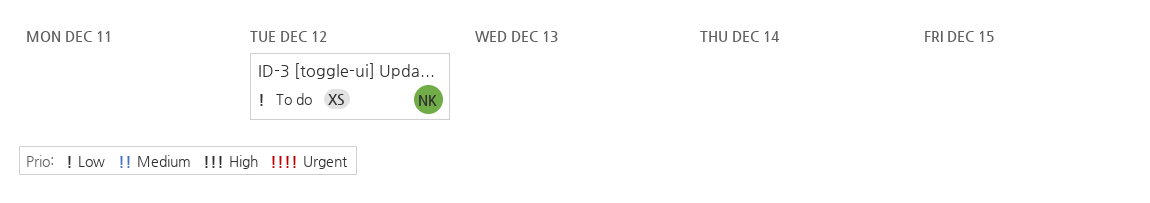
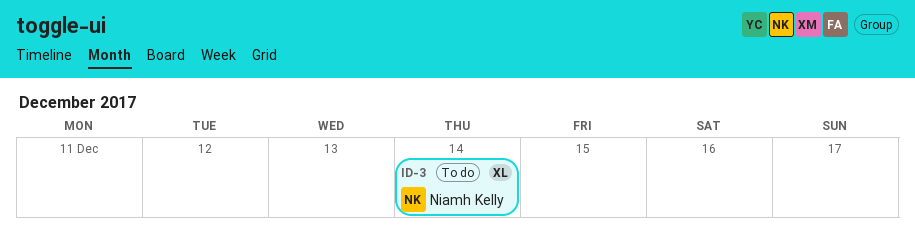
ID-3, estimate: XS -> XL
ID-3, due: Dec 12 -> Dec 14

